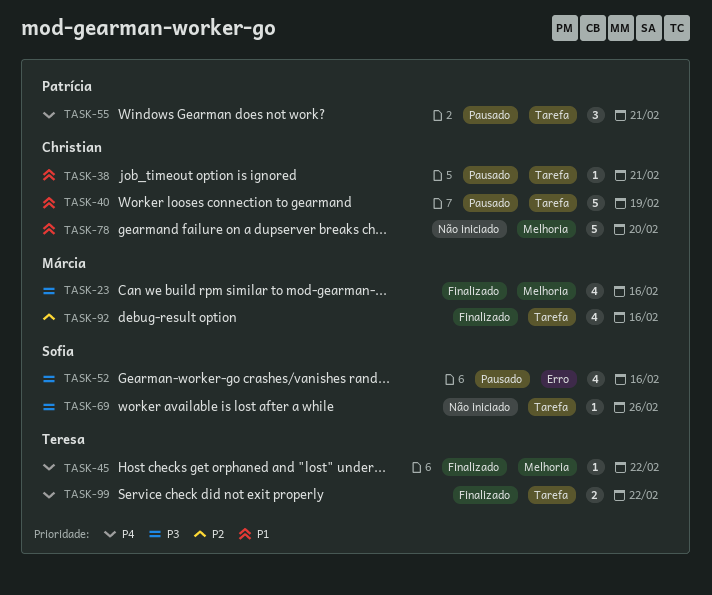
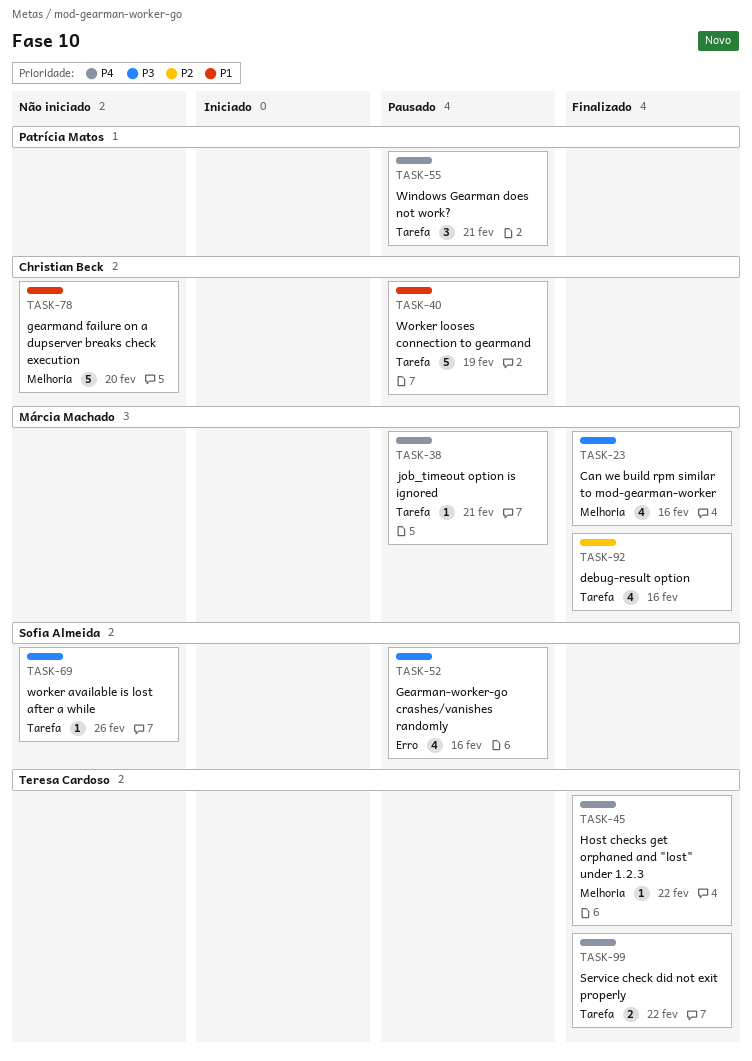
TASK-38, owner: Christian Beck -> Márcia Machado
TASK-38, priority: P1 -> P4

